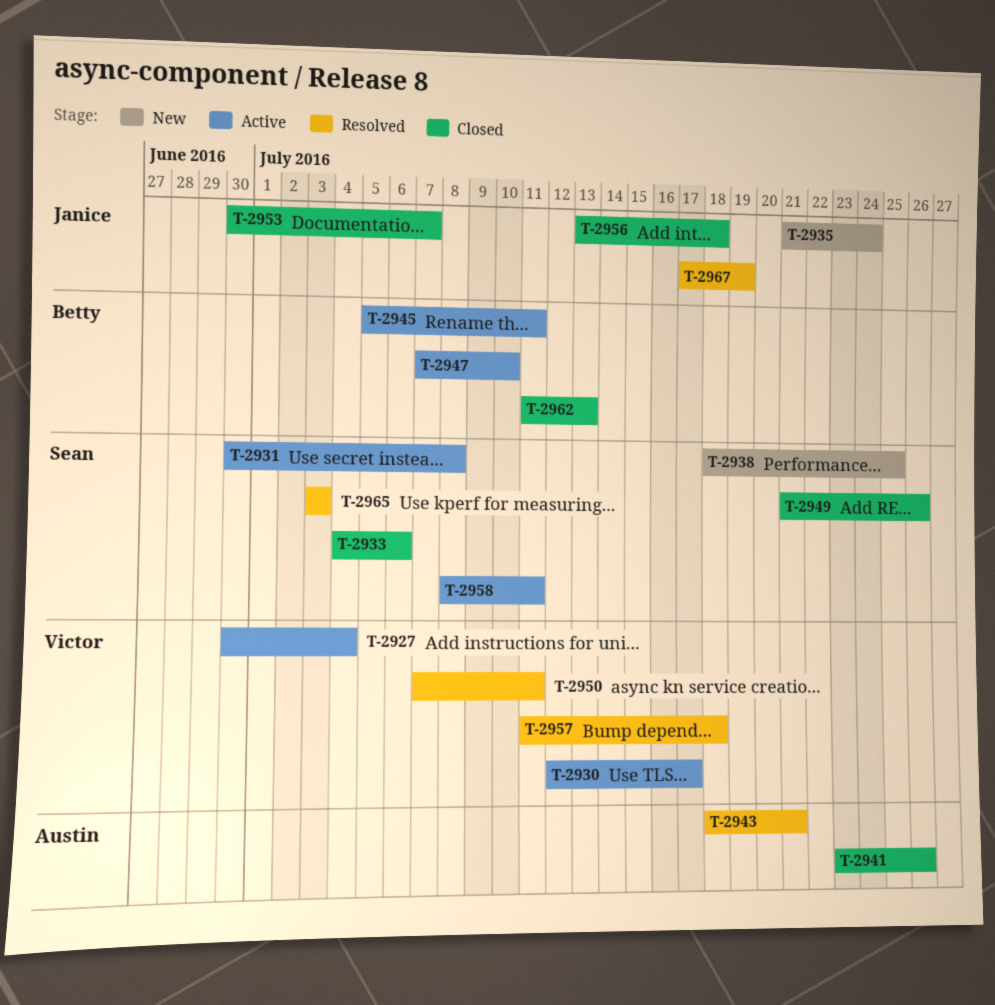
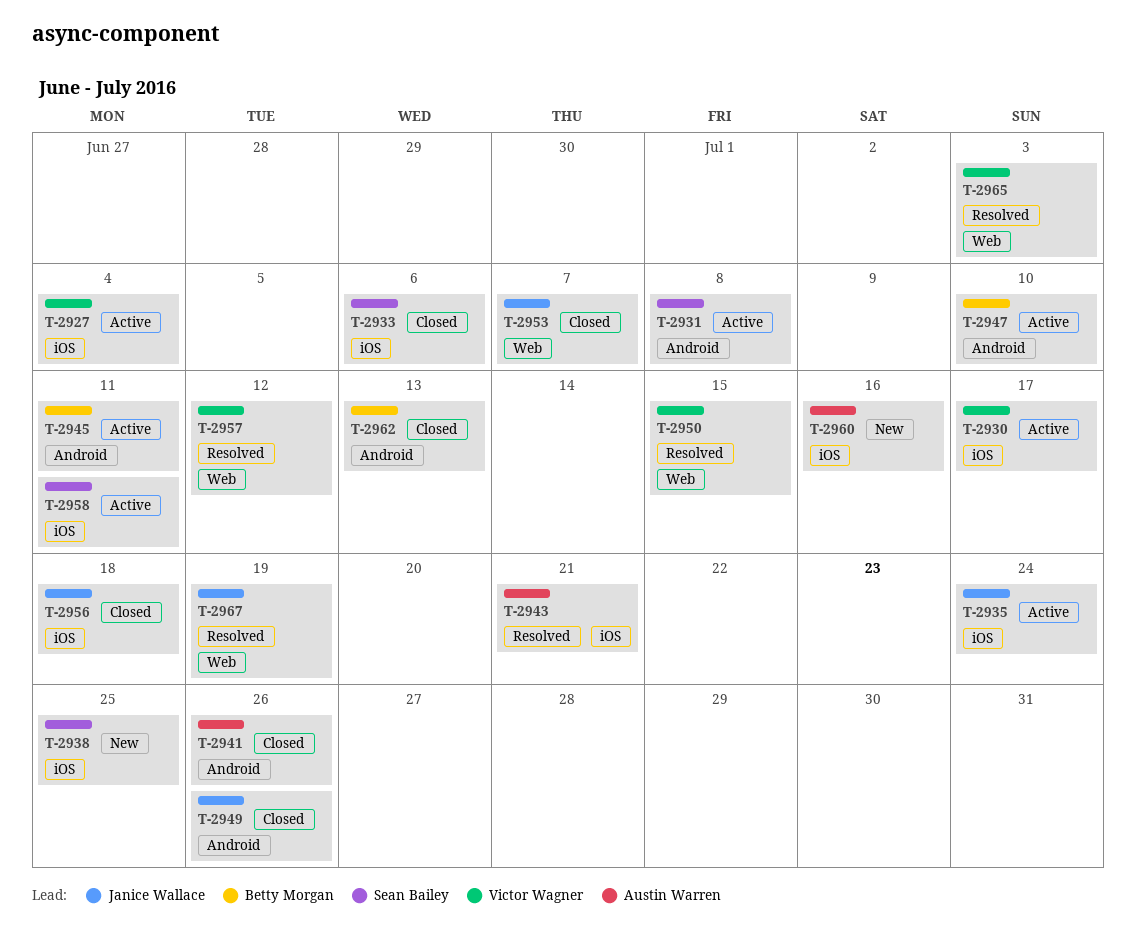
T-2935, status: New -> Active
T-2949, owner: Sean Bailey -> Janice Wallace
T-2950, due: Jul 11 -> Jul 15
T-2957, due: Jul 18 -> Jul 12
T-2960: none -> present
T-2965, owner: Sean Bailey -> Victor Wagner

